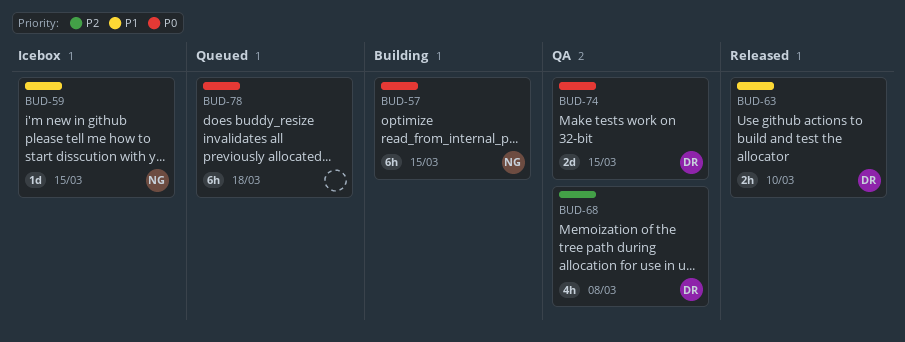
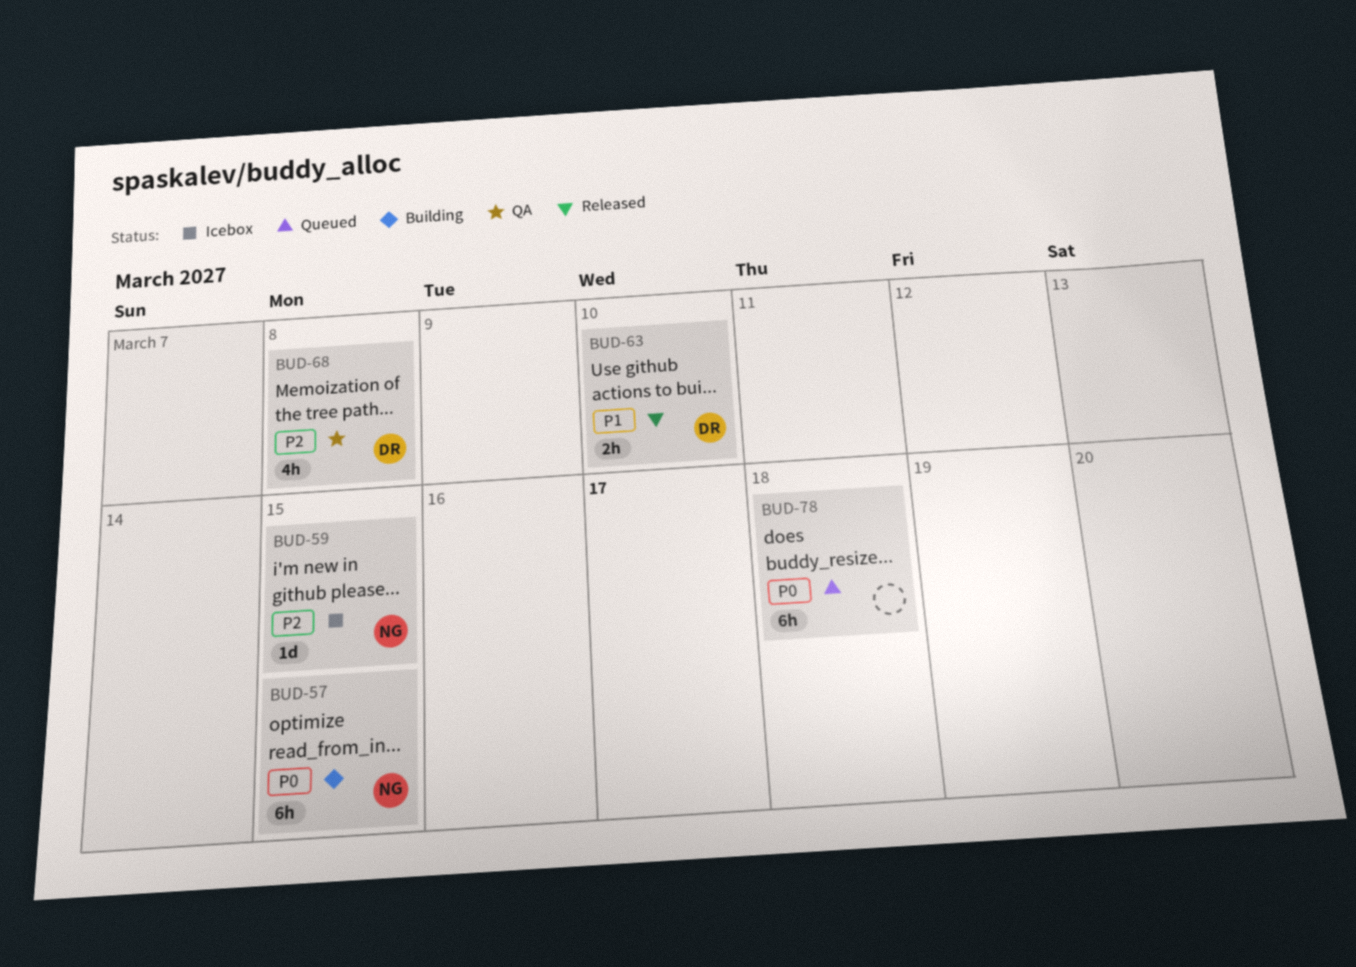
BUD-59, priority: P1 -> P2
BUD-74: present -> none

